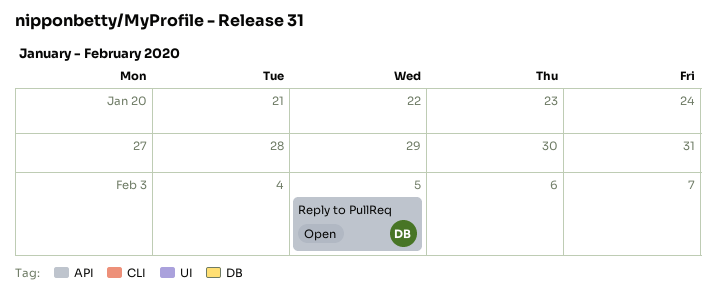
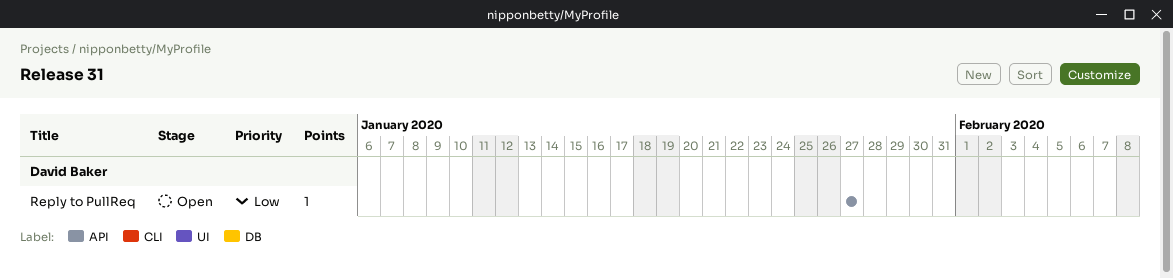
Reply to PullReq, due: Feb 5 -> Jan 27

